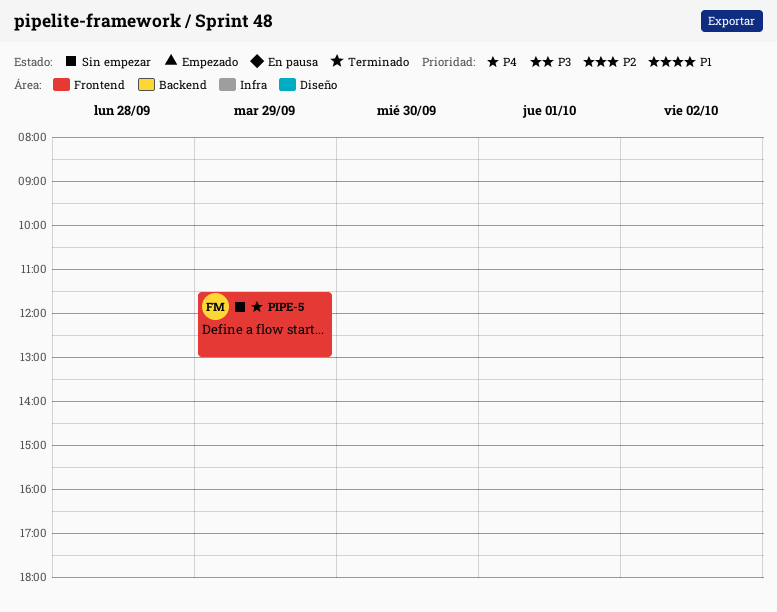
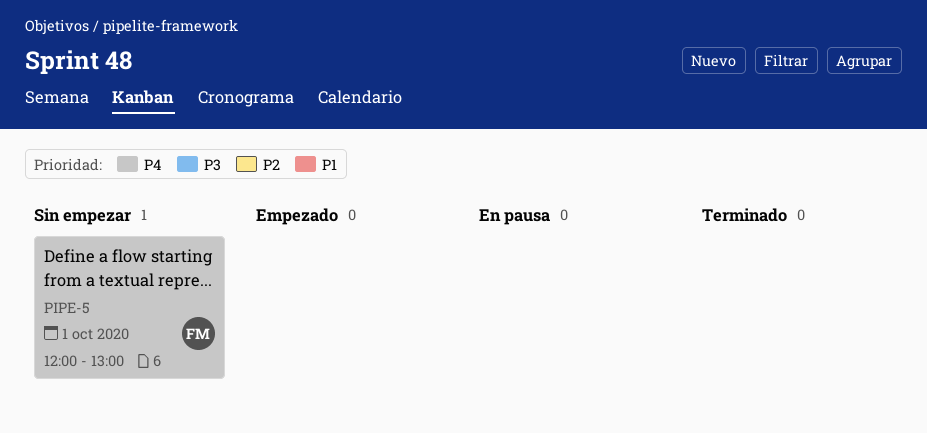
PIPE-5, day: Sep 29 -> Oct 1
PIPE-5, begins: 11:30 -> 12:00

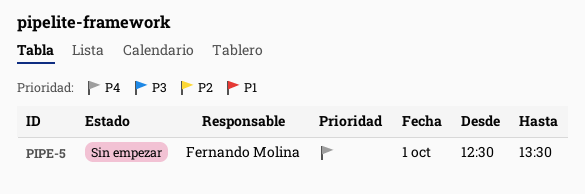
PIPE-5, begins: 12:00 -> 12:30
PIPE-5, ends: 13:00 -> 13:30

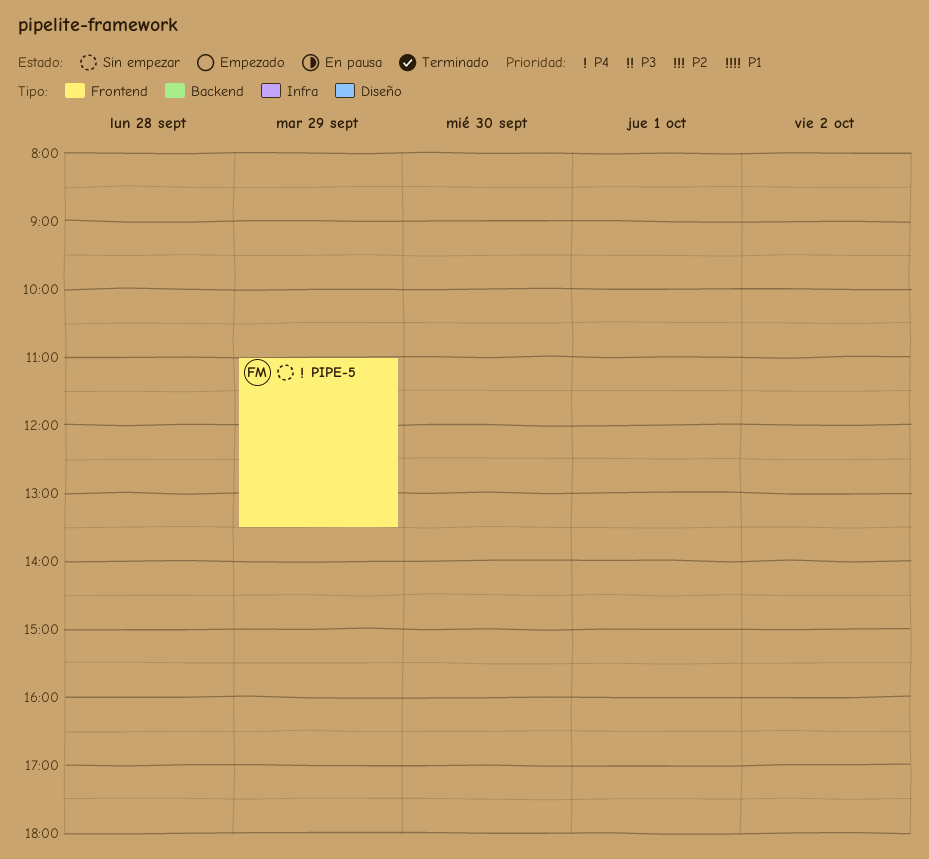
PIPE-5, day: Oct 1 -> Sep 29
PIPE-5, begins: 12:30 -> 11:00

